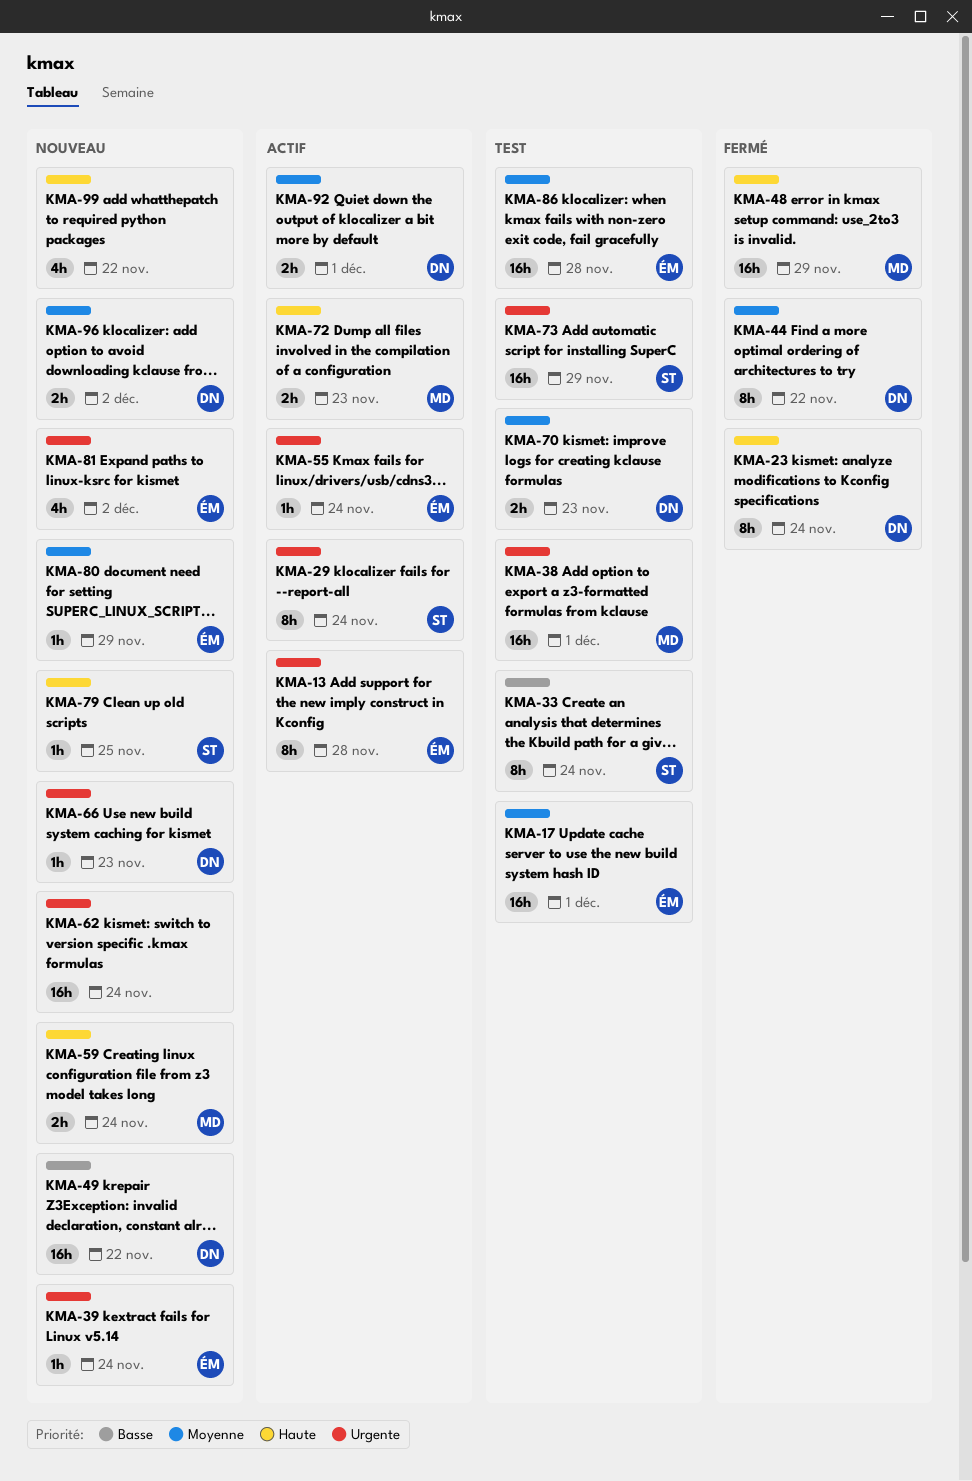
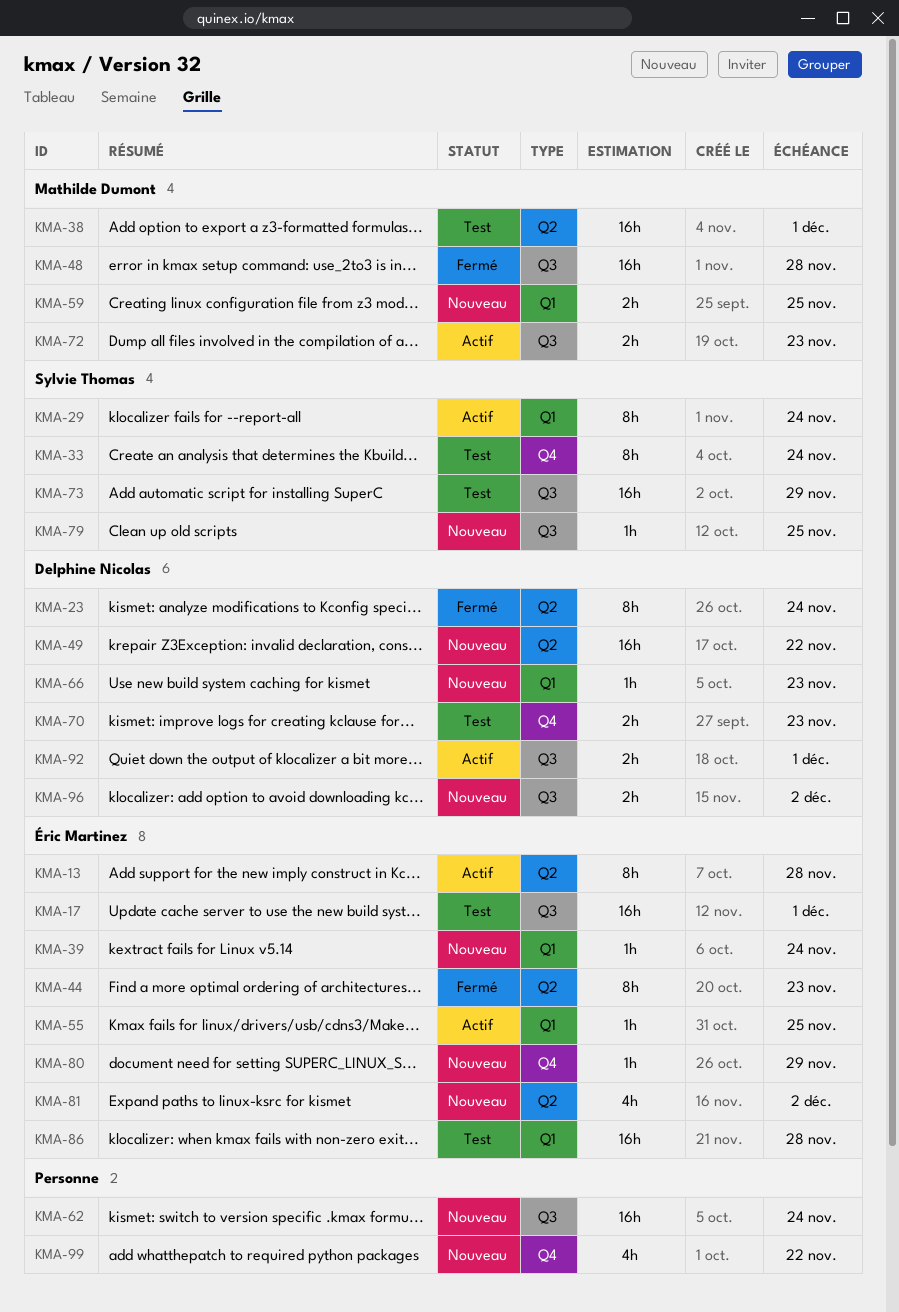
KMA-44, owner: Delphine Nicolas -> Éric Martinez
KMA-44, due: Nov 22 -> Nov 23
KMA-48, due: Nov 29 -> Nov 28
KMA-55, due: Nov 24 -> Nov 25
KMA-59, due: Nov 24 -> Nov 25

